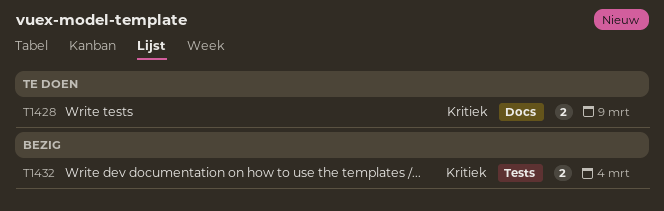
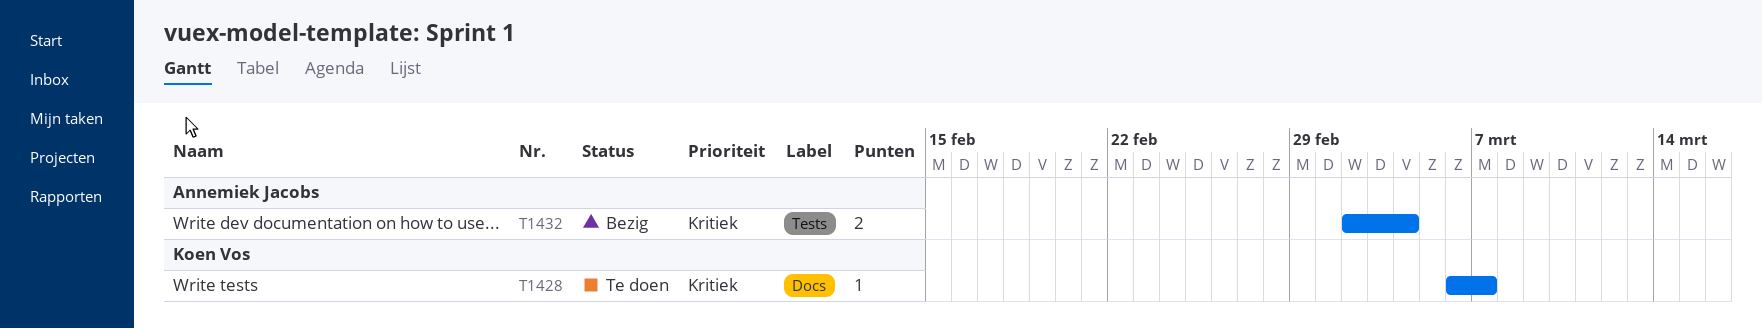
T1428, estimate: 2 -> 1
T1428, due: Mar 9 -> Mar 7

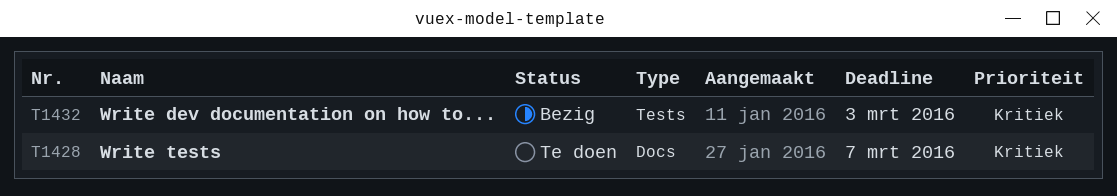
T1432, due: Mar 4 -> Mar 3

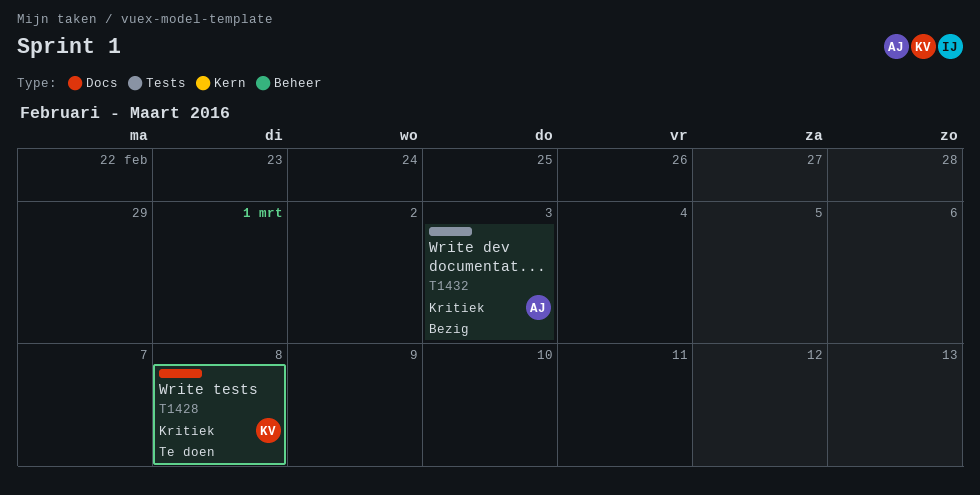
T1428, due: Mar 7 -> Mar 8

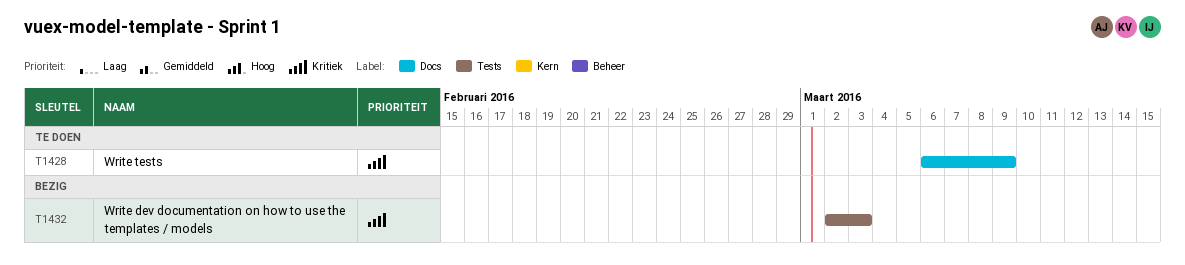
T1428, due: Mar 8 -> Mar 9

